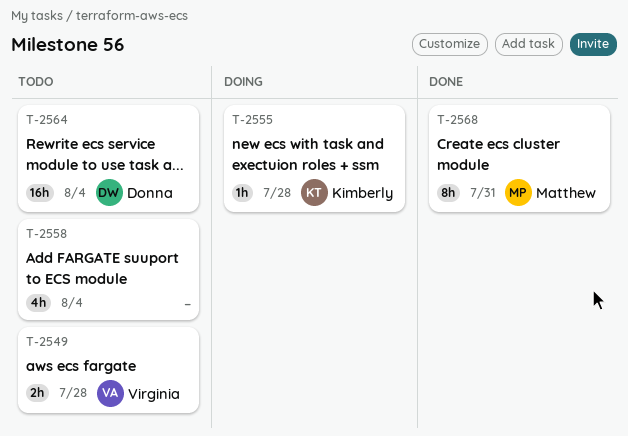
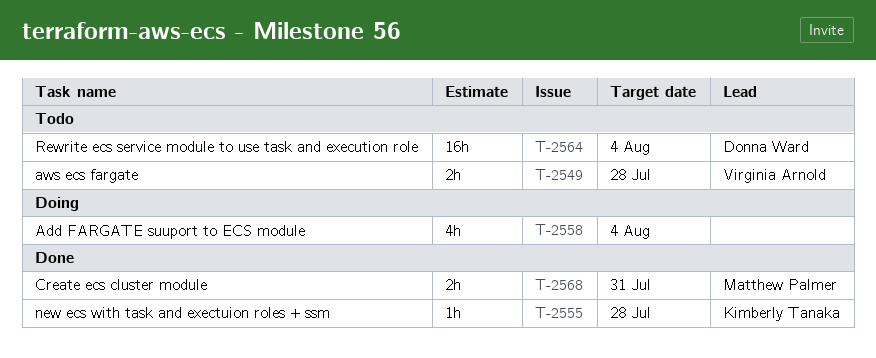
T-2555, status: Doing -> Done
T-2558, status: Todo -> Doing
T-2568, estimate: 8h -> 2h

